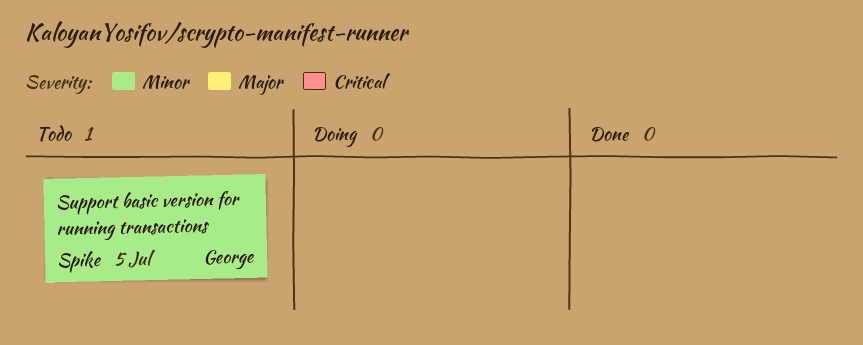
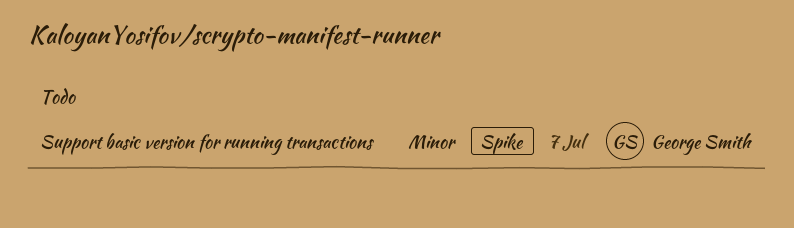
Support basic version for running transactions, due: Jul 5 -> Jul 7

